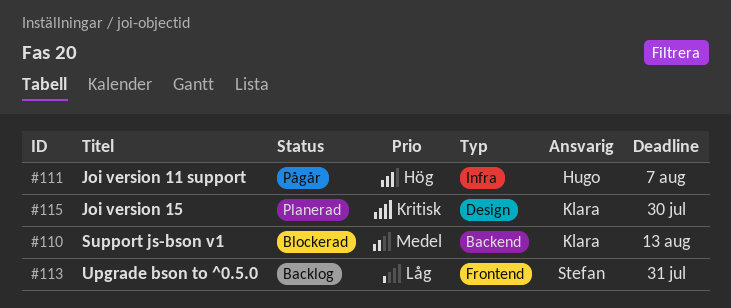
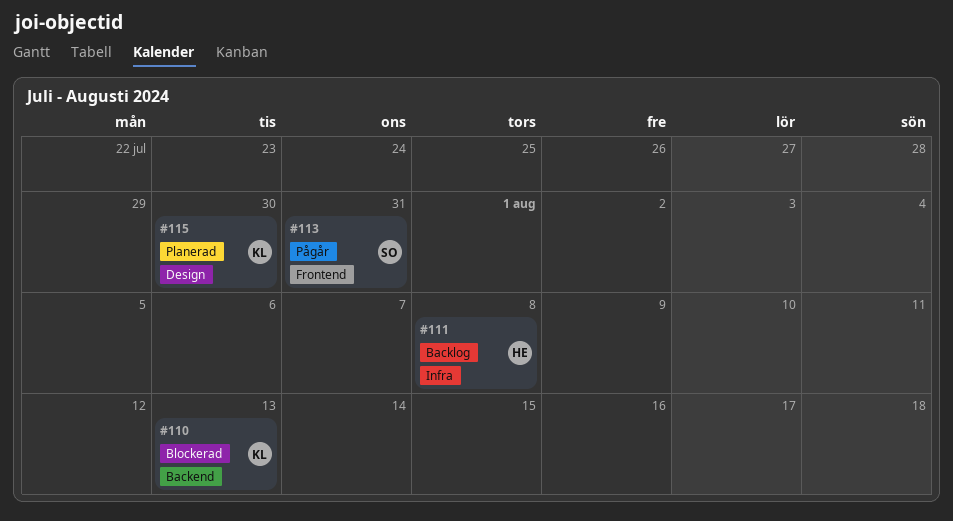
#111, status: Pågår -> Backlog
#111, due: Aug 7 -> Aug 8
#113, status: Backlog -> Pågår

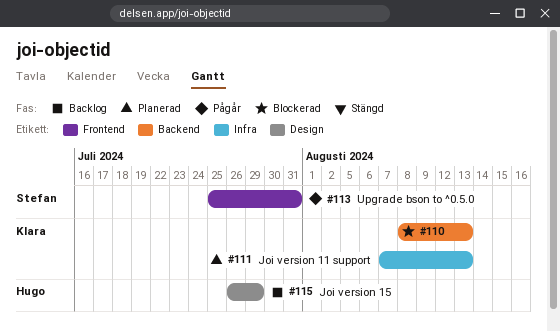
#111, status: Backlog -> Planerad
#111, owner: Hugo -> Klara
#111, due: Aug 8 -> Aug 13
#115, status: Planerad -> Backlog
#115, owner: Klara -> Hugo
#115, due: Jul 30 -> Jul 29

